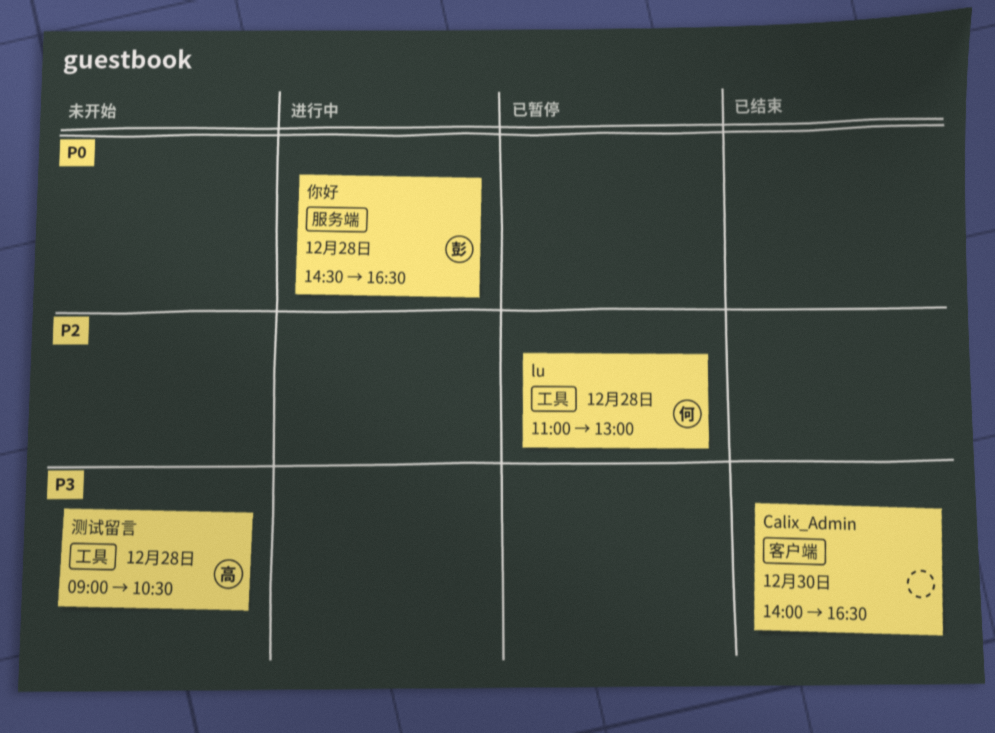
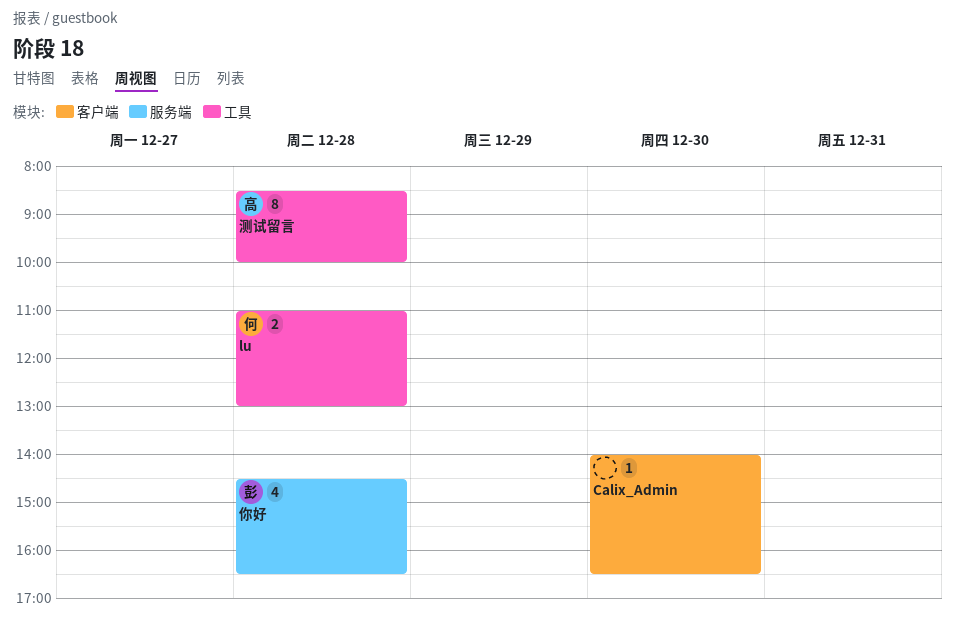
测试留言, begins: 09:00 -> 08:30
测试留言, ends: 10:30 -> 10:00

